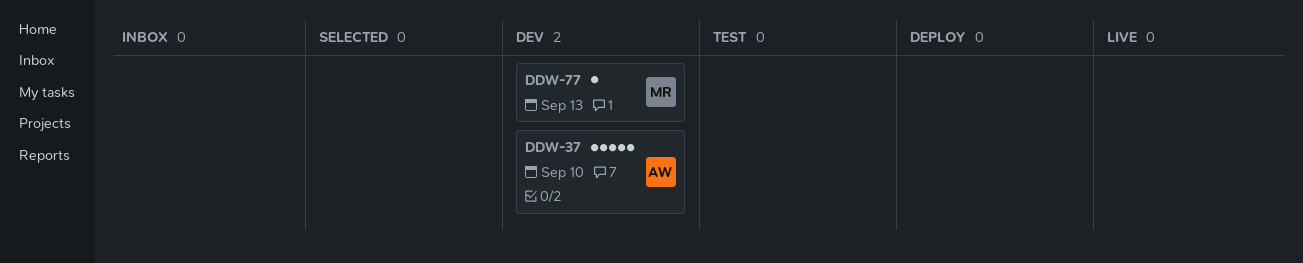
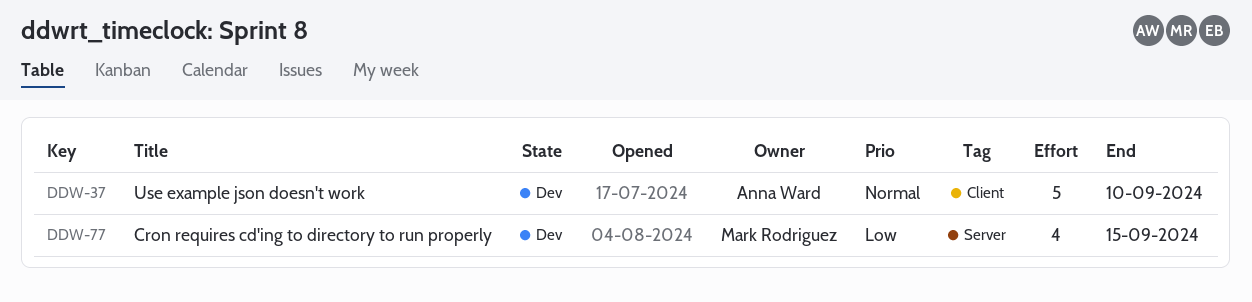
DDW-77, estimate: 1 -> 4
DDW-77, due: Sep 13 -> Sep 15

